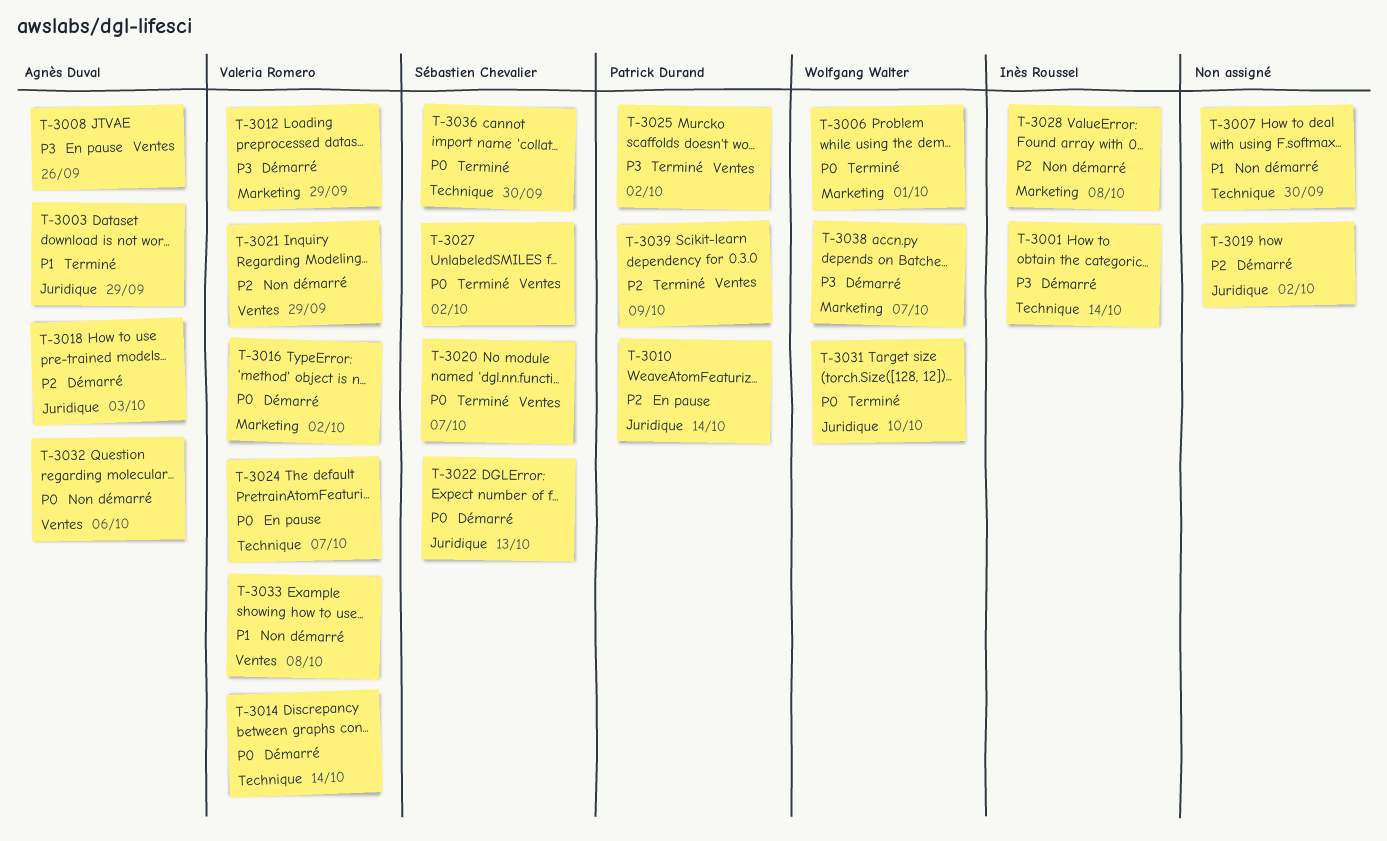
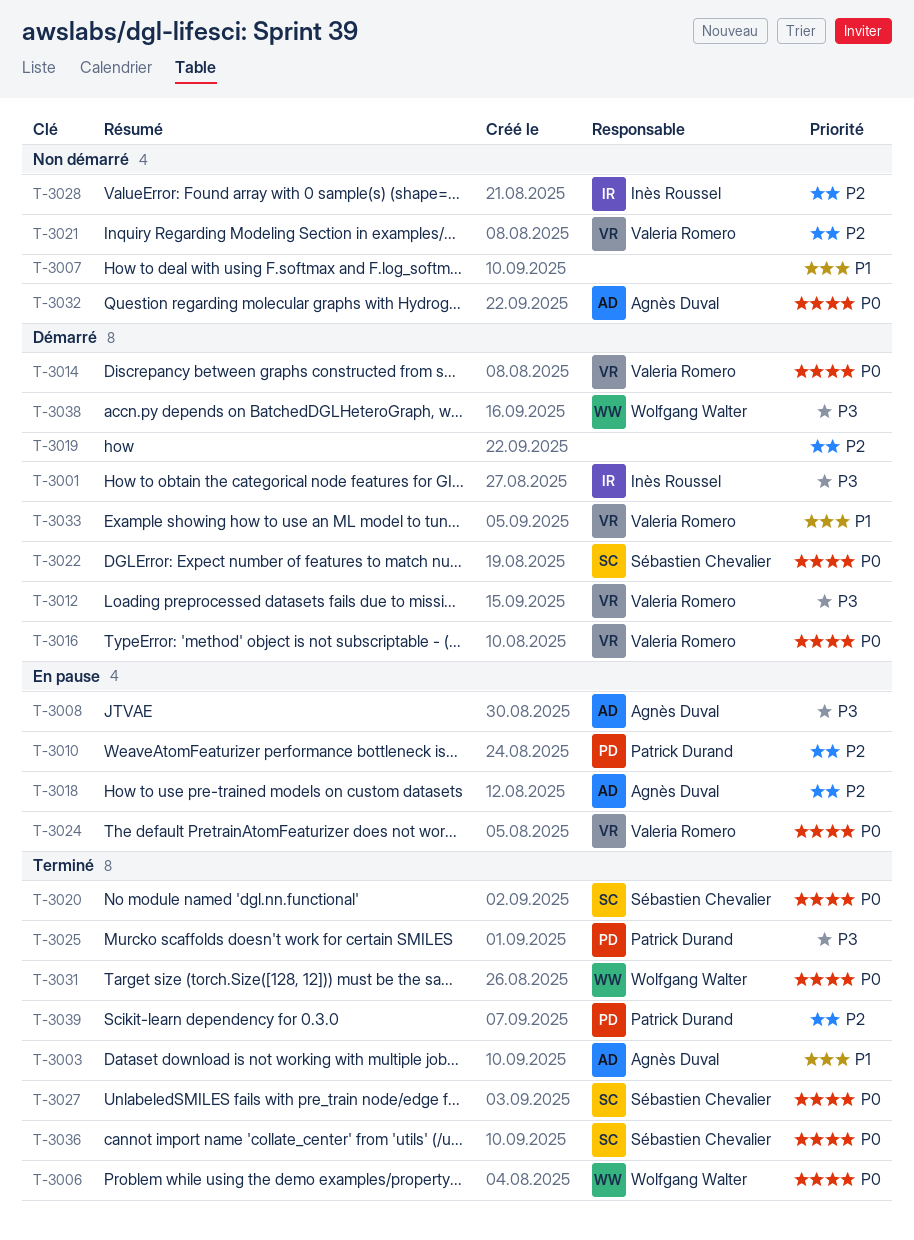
T-3018, status: Démarré -> En pause
T-3033, status: Non démarré -> Démarré

